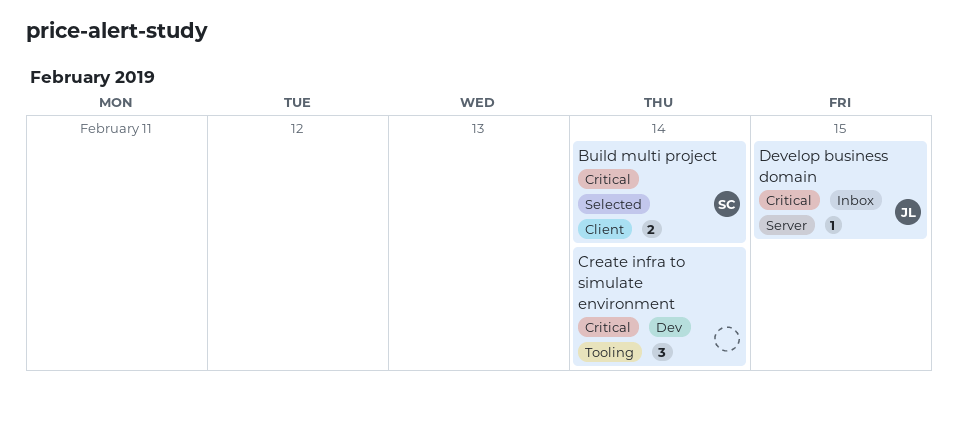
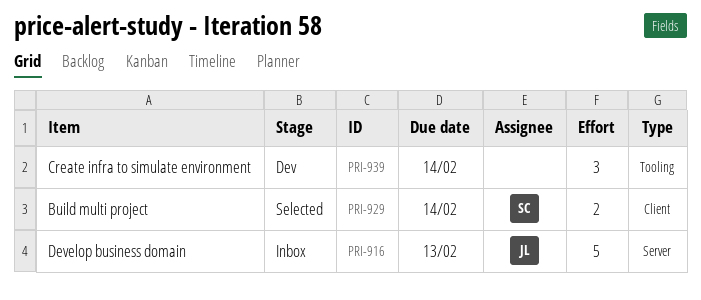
Develop business domain, estimate: 1 -> 5
Develop business domain, due: Feb 15 -> Feb 13

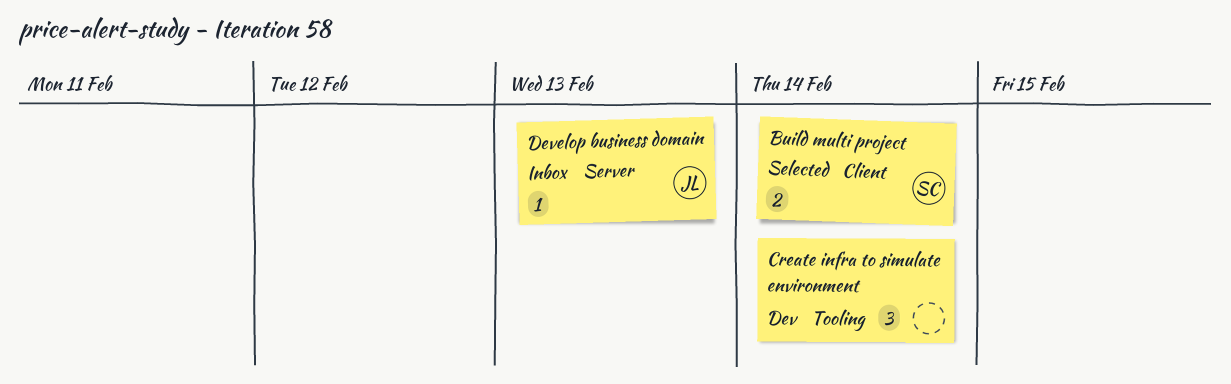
Develop business domain, estimate: 5 -> 1

